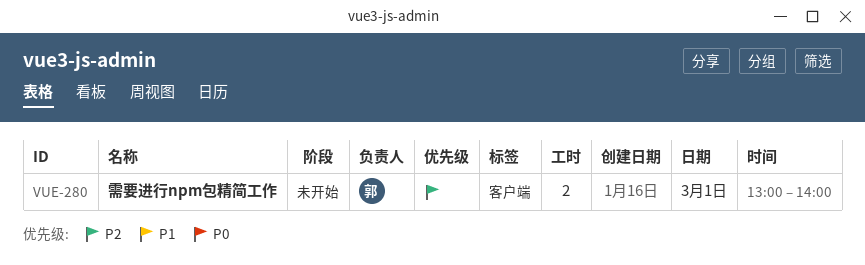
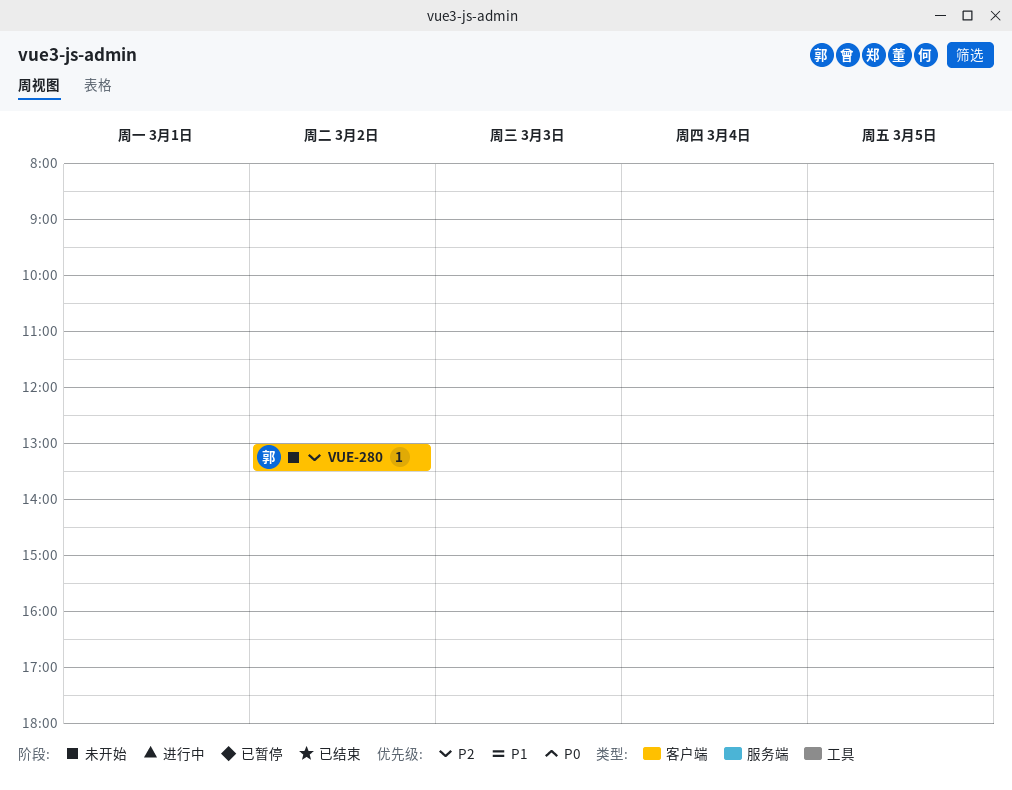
VUE-280, estimate: 2 -> 1
VUE-280, day: Mar 1 -> Mar 2
VUE-280, ends: 14:00 -> 13:30

